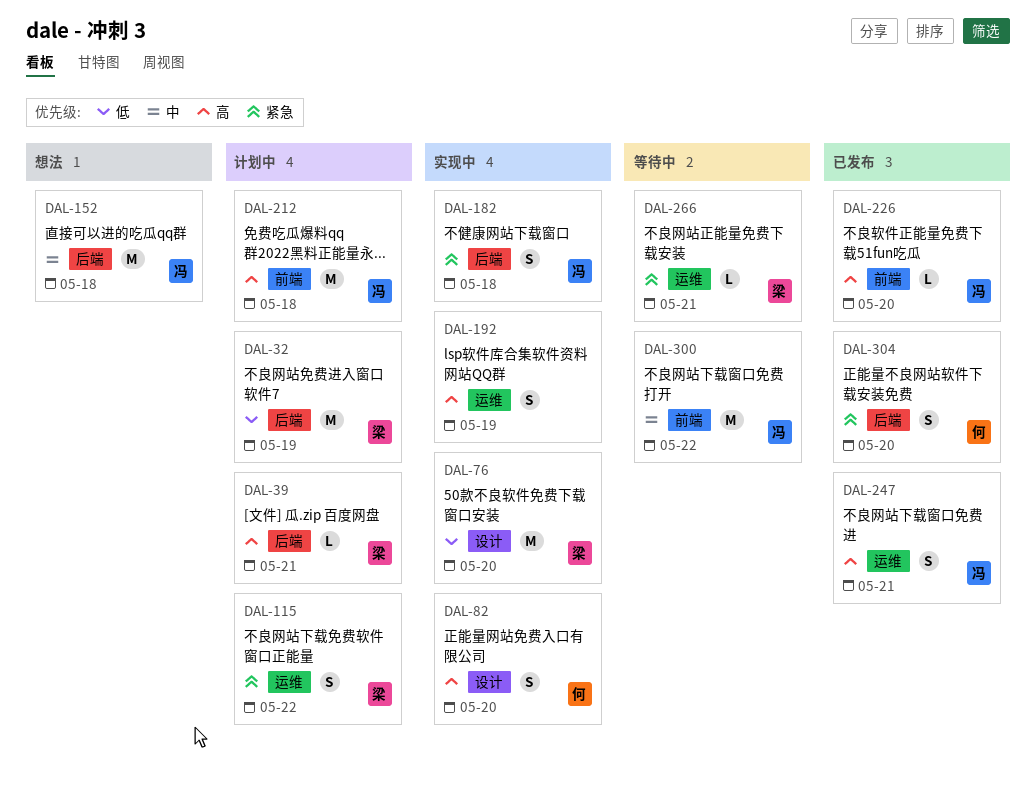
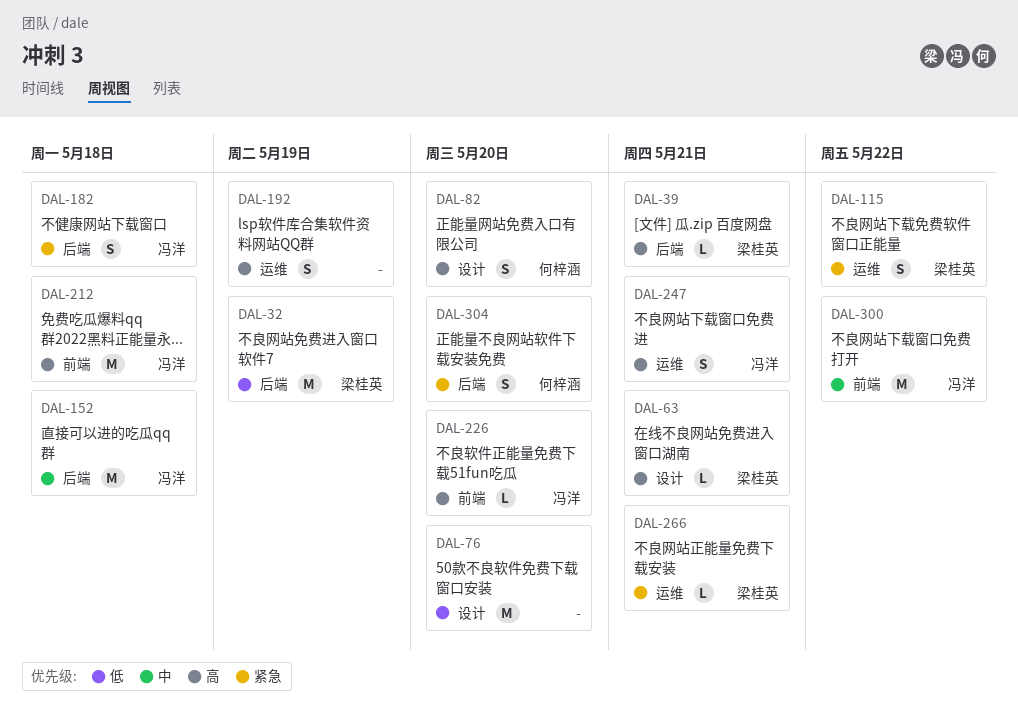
DAL-63: none -> present
DAL-76, owner: 梁桂英 -> none

